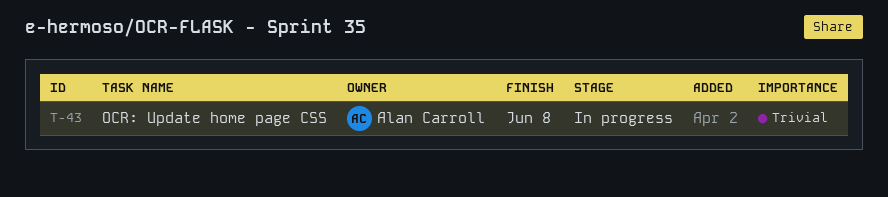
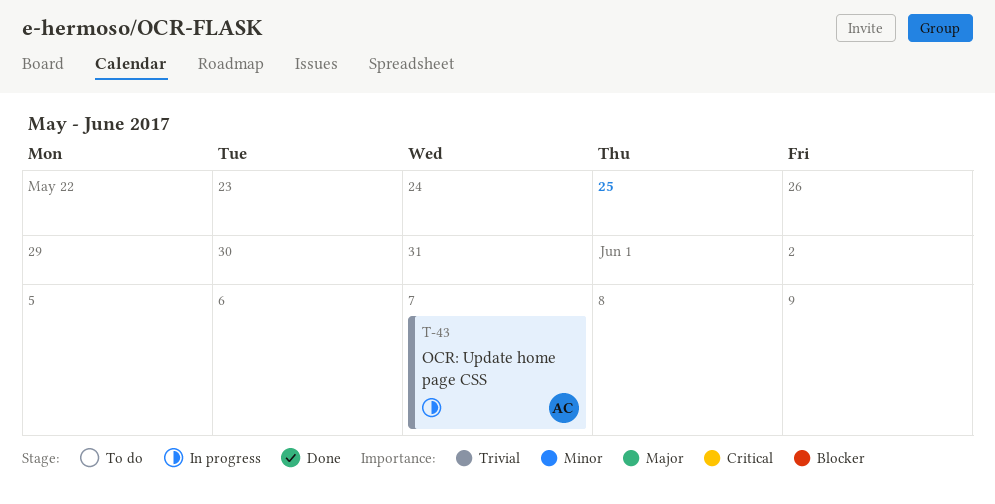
T-43, due: Jun 8 -> Jun 7

